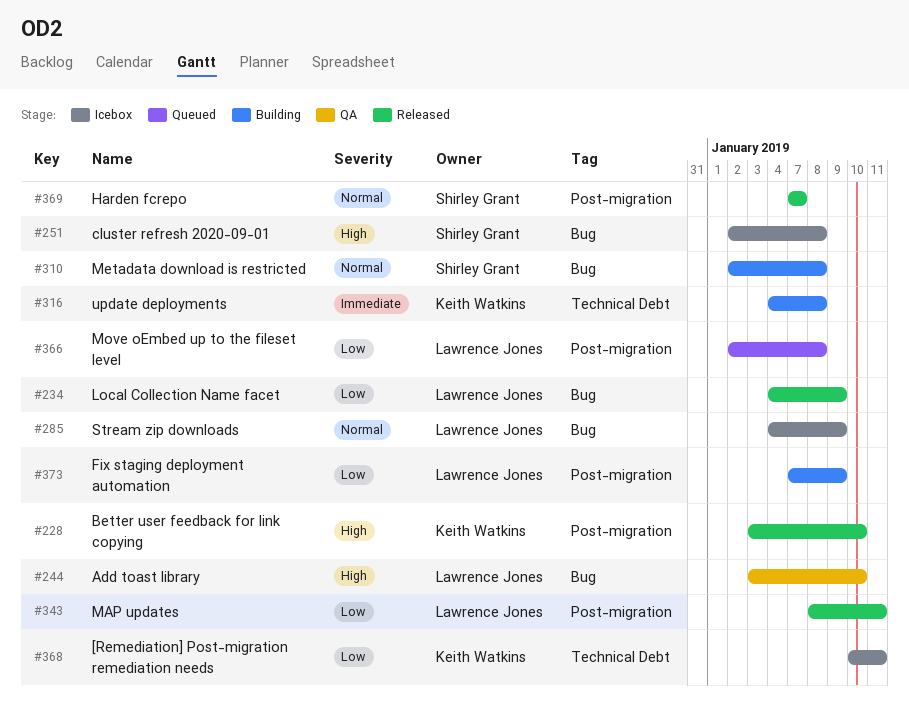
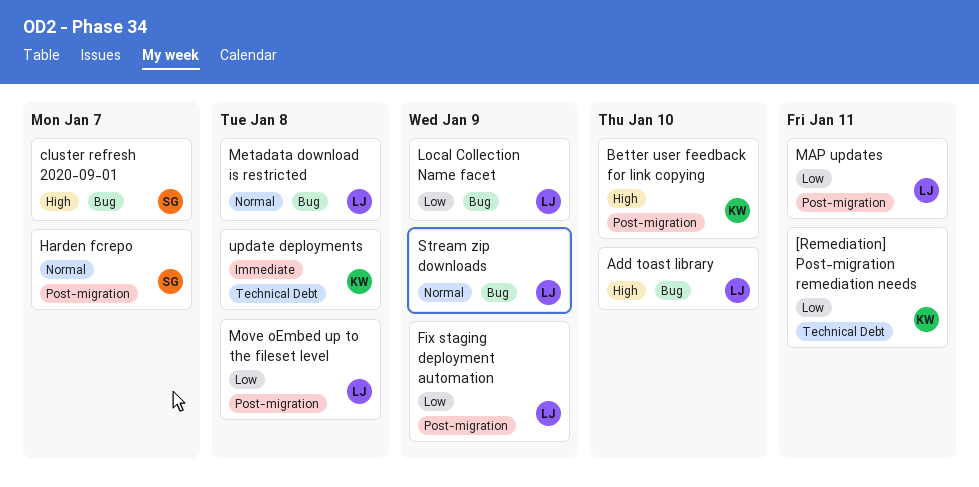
cluster refresh 2020-09-01, due: Jan 8 -> Jan 7
Metadata download is restricted, owner: Shirley Grant -> Lawrence Jones

